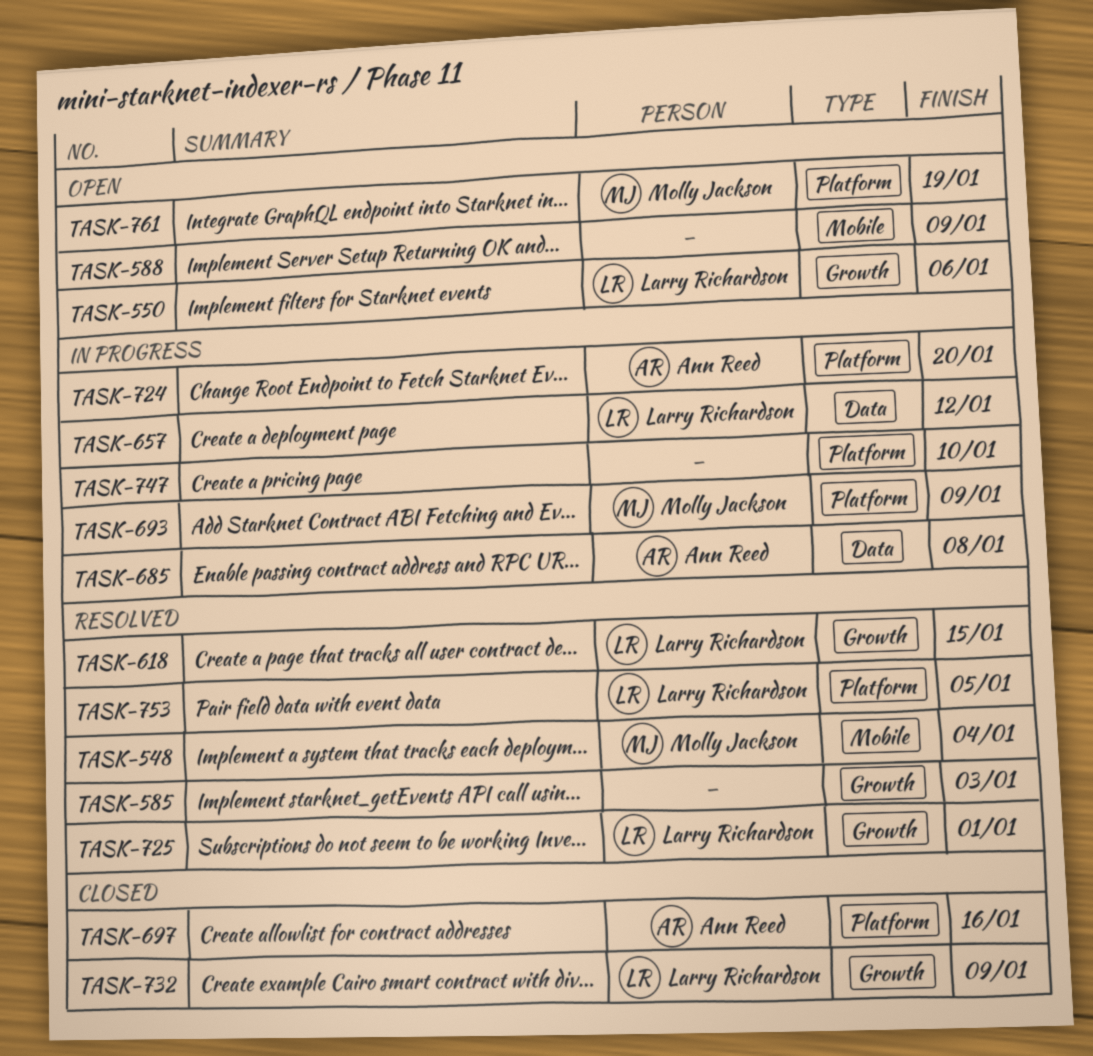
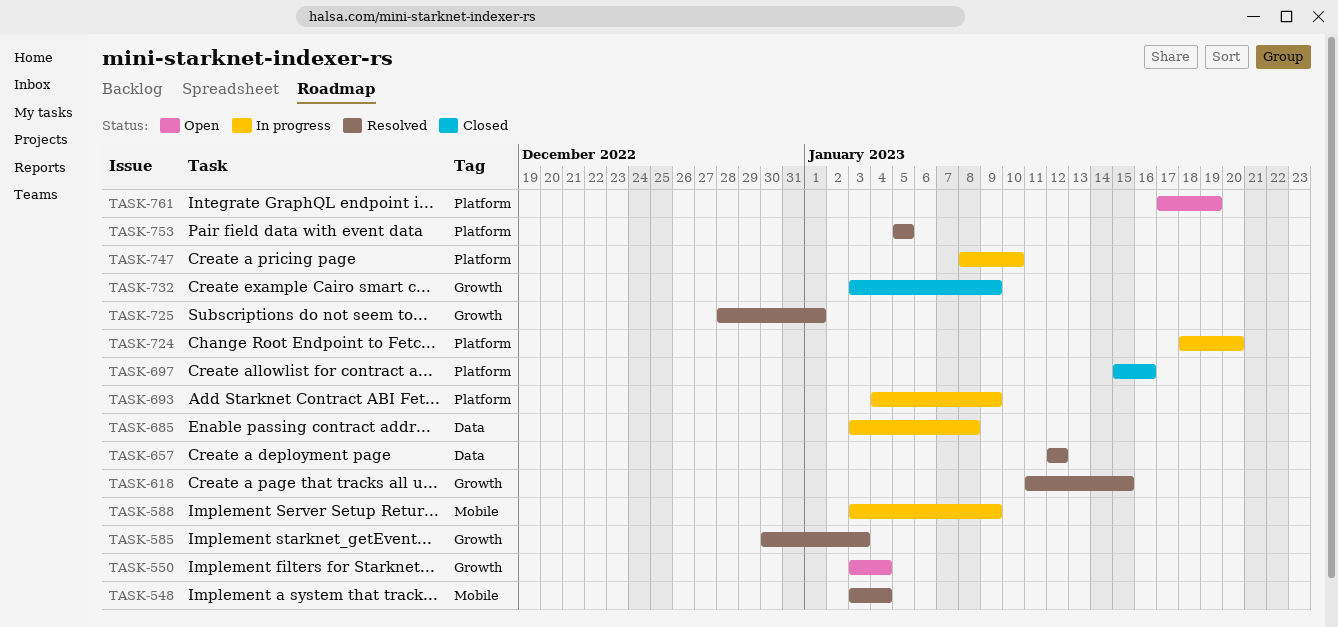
TASK-550, due: Jan 6 -> Jan 4
TASK-588, status: Open -> In progress
TASK-657, status: In progress -> Resolved

